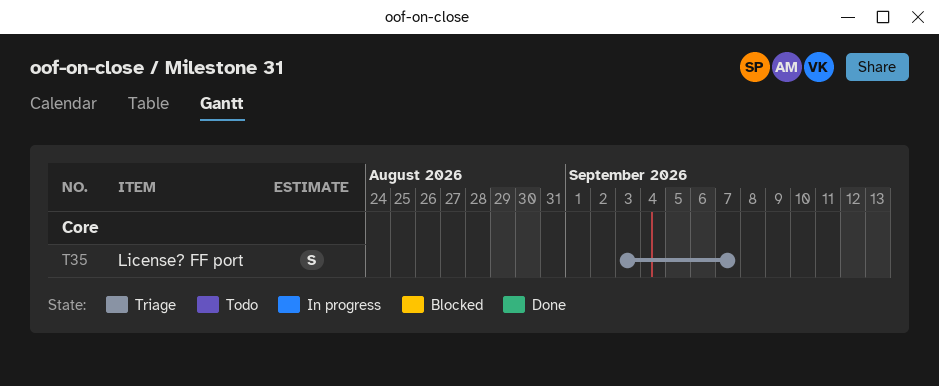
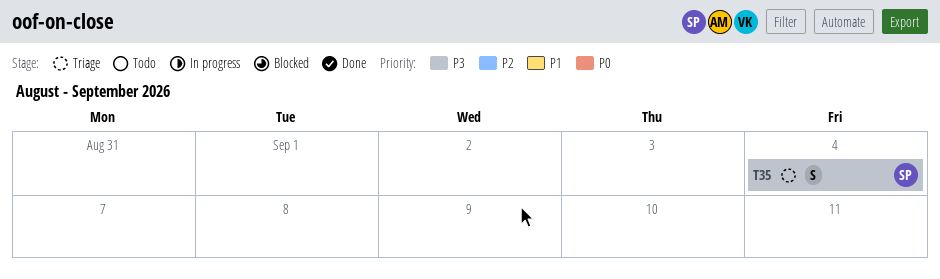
T35, due: Sep 7 -> Sep 4

